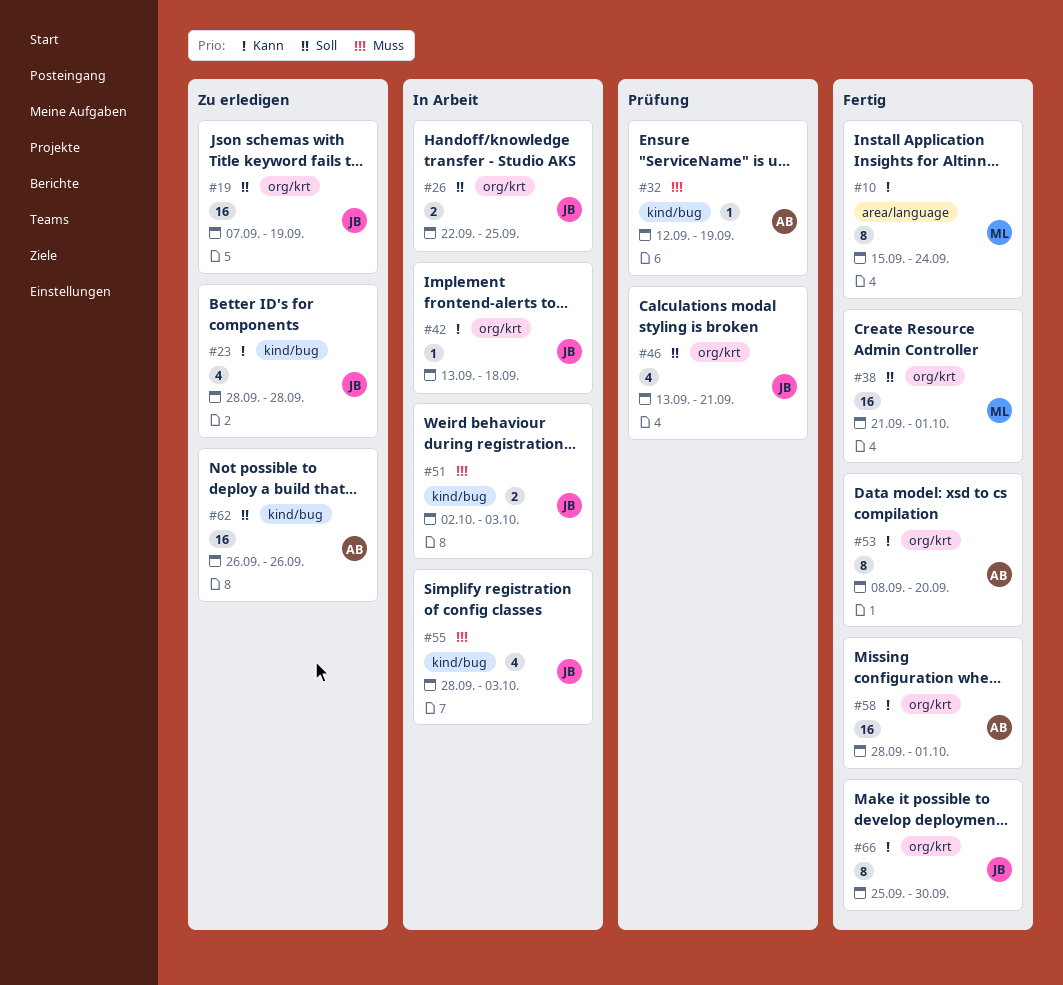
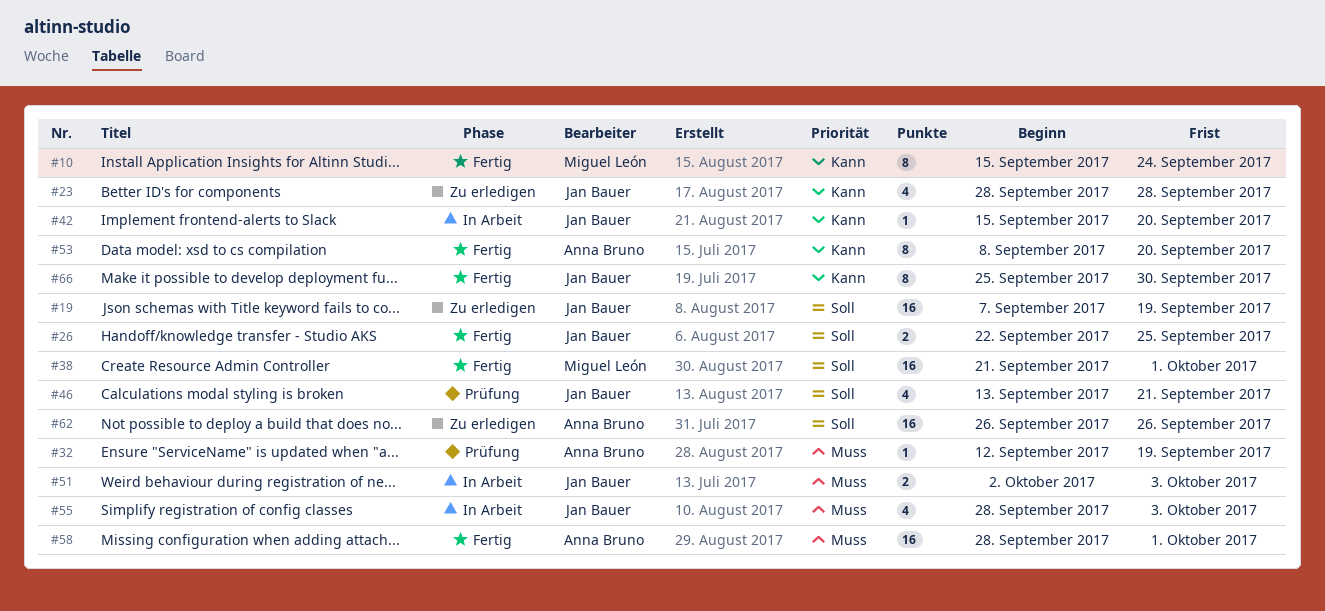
#26, status: In Arbeit -> Fertig
#42, start: Sep 13 -> Sep 15
#42, due: Sep 18 -> Sep 20
#58, priority: Kann -> Muss

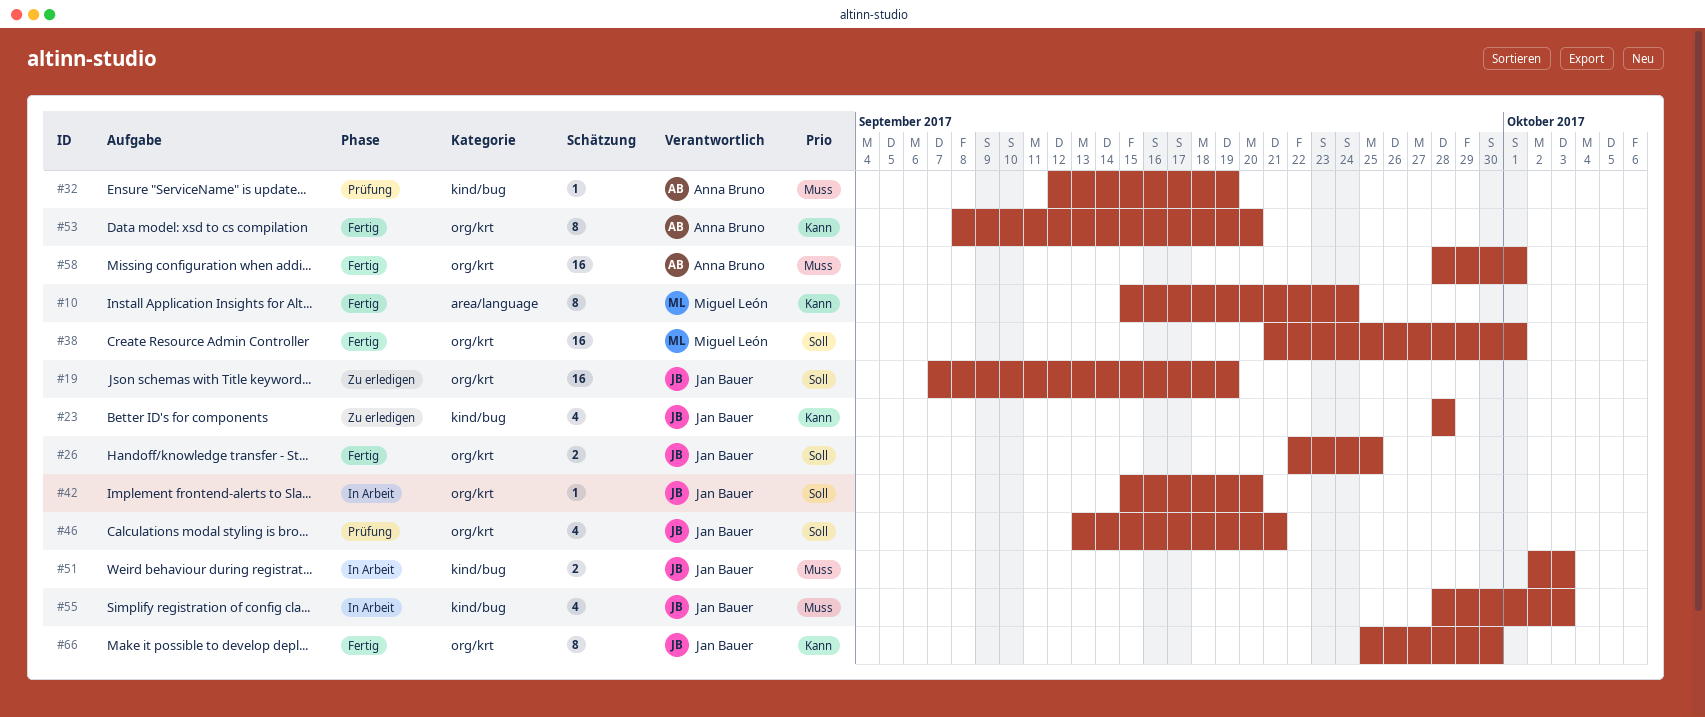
#42, priority: Kann -> Soll
#62: present -> none

